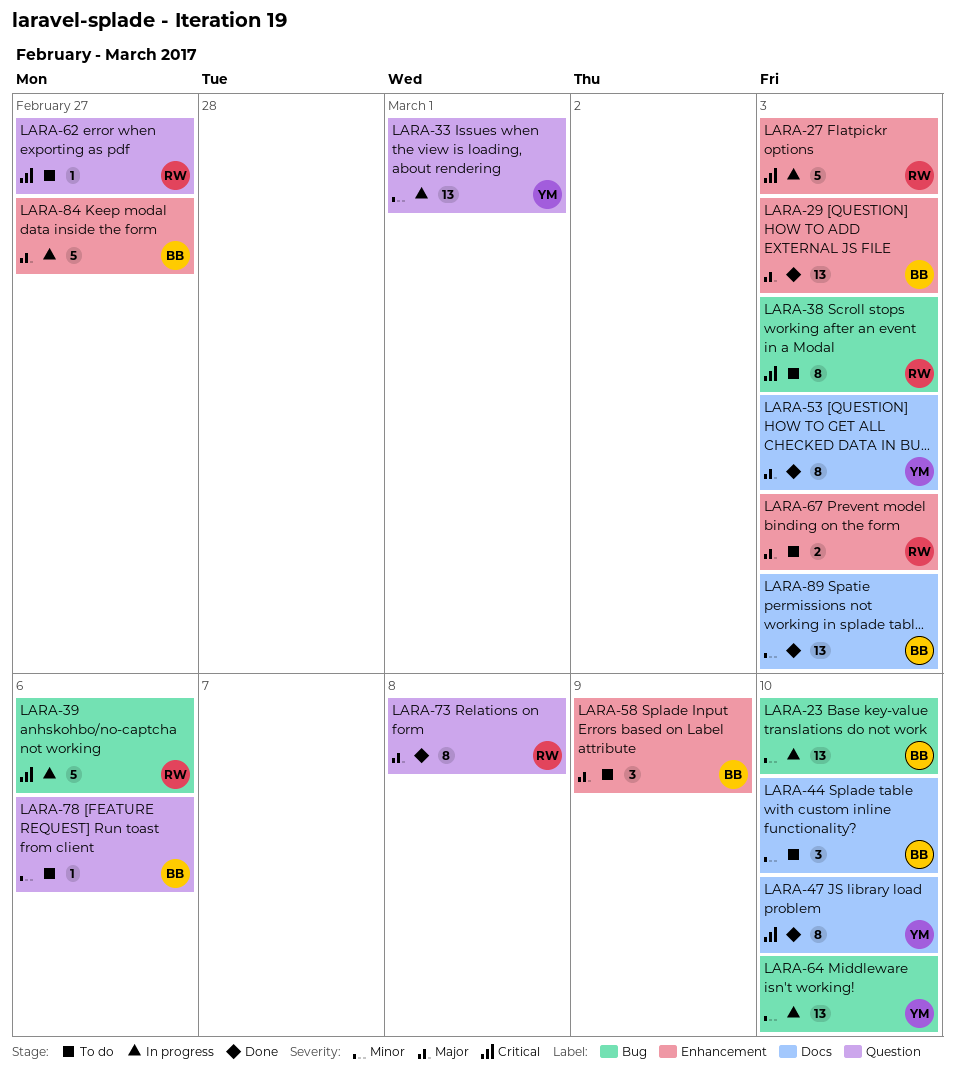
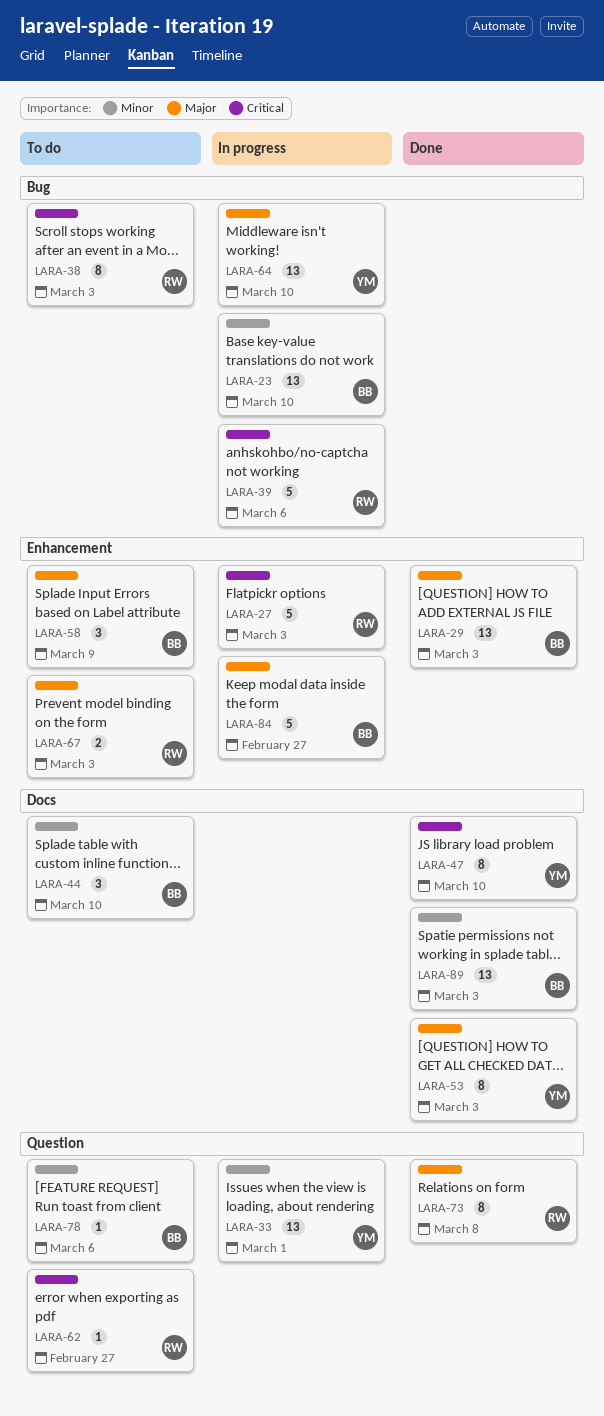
LARA-64, priority: Minor -> Major

